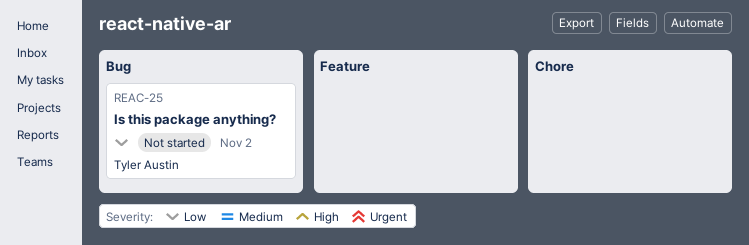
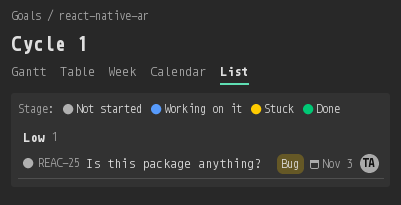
REAC-25, due: Nov 2 -> Nov 3

